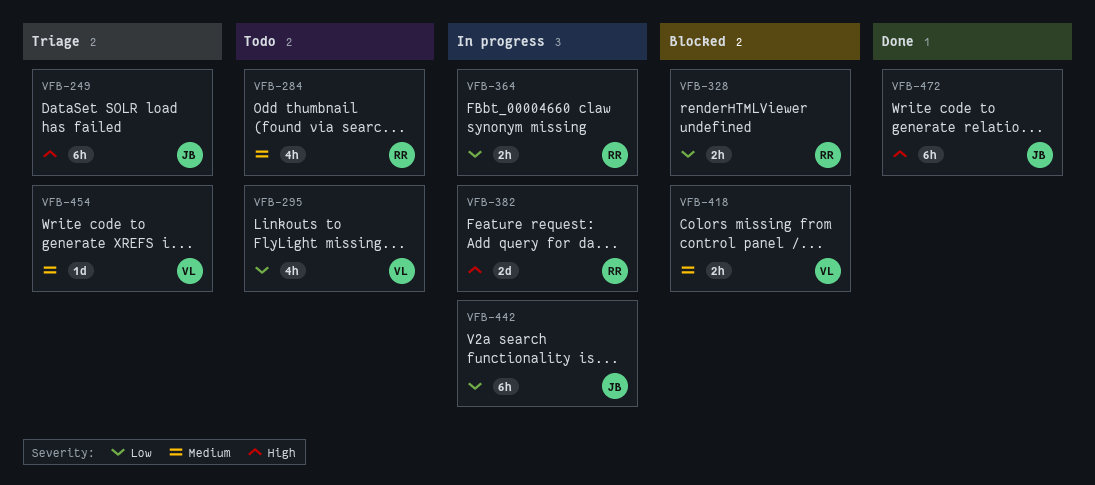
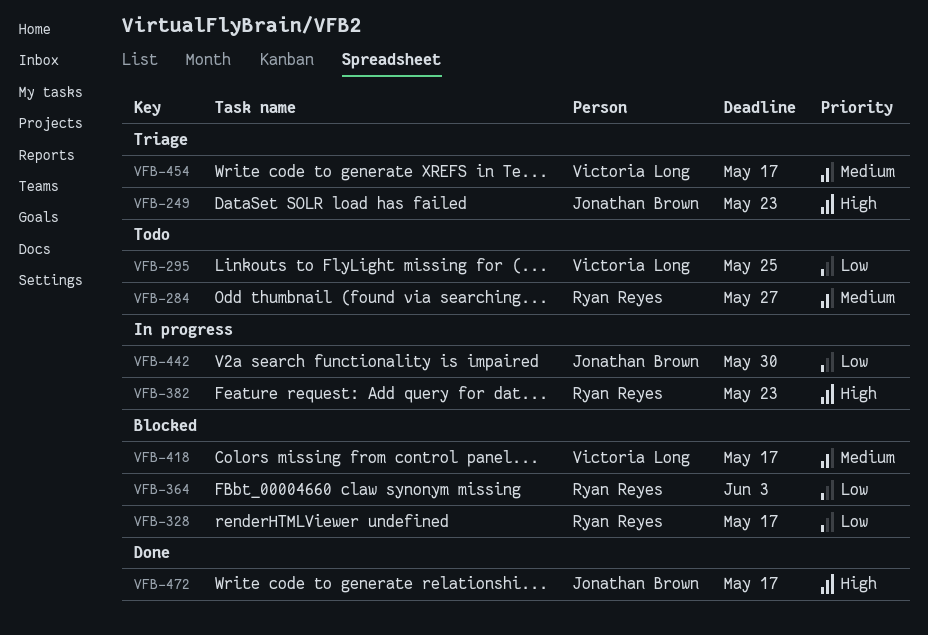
VFB-364, status: In progress -> Blocked

